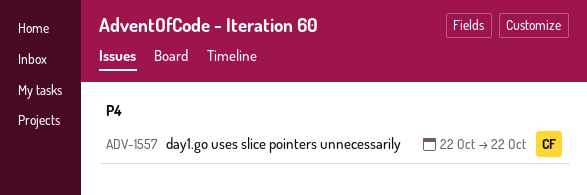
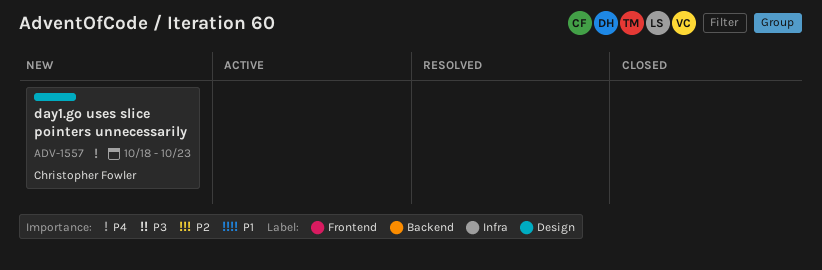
ADV-1557, start: Oct 22 -> Oct 18
ADV-1557, due: Oct 22 -> Oct 23

